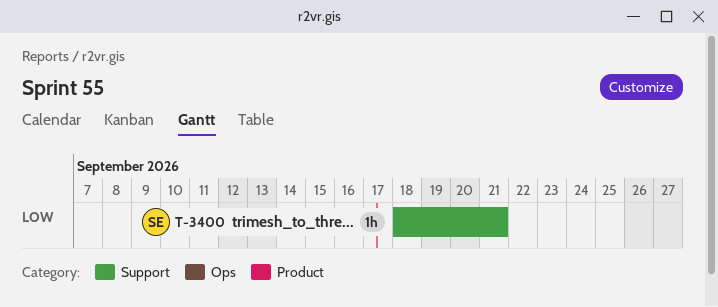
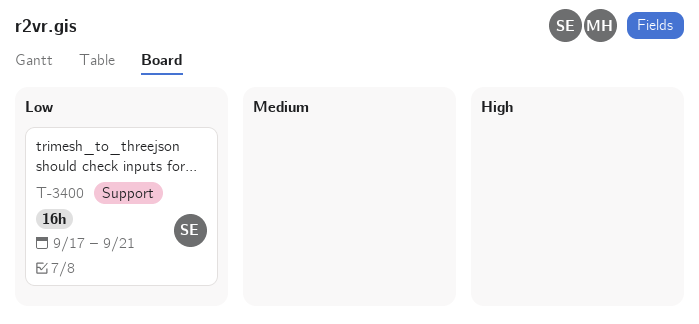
T-3400, estimate: 1h -> 16h
T-3400, start: Sep 18 -> Sep 17

